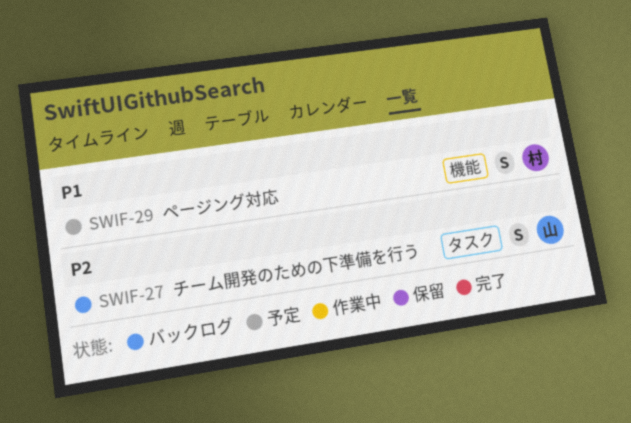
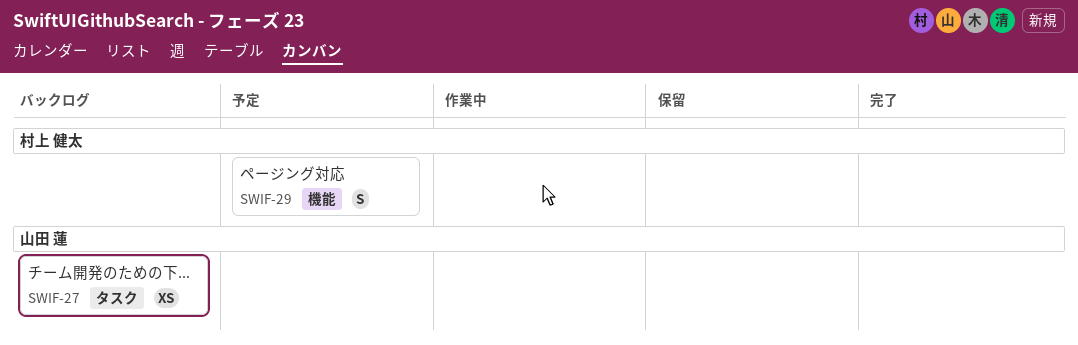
SWIF-27, estimate: S -> XS

